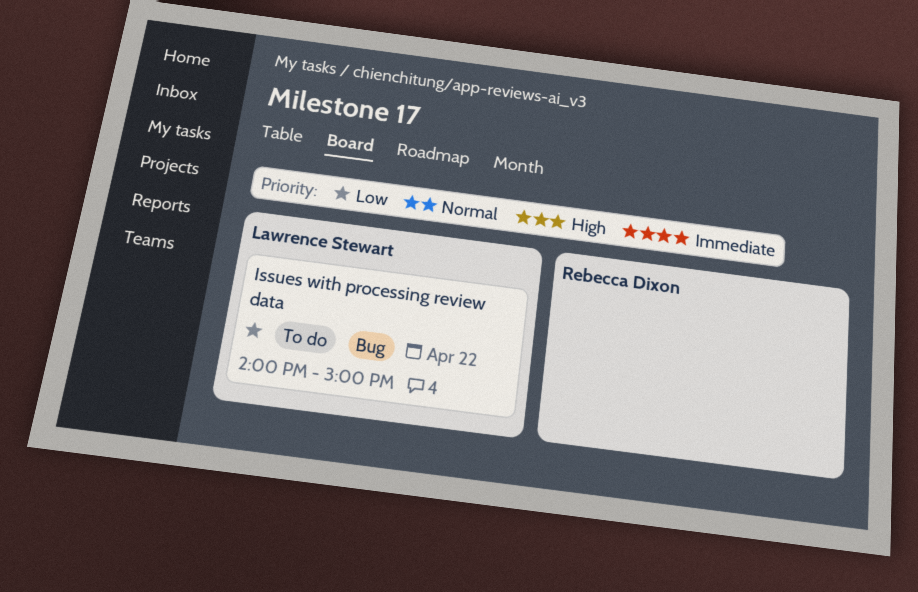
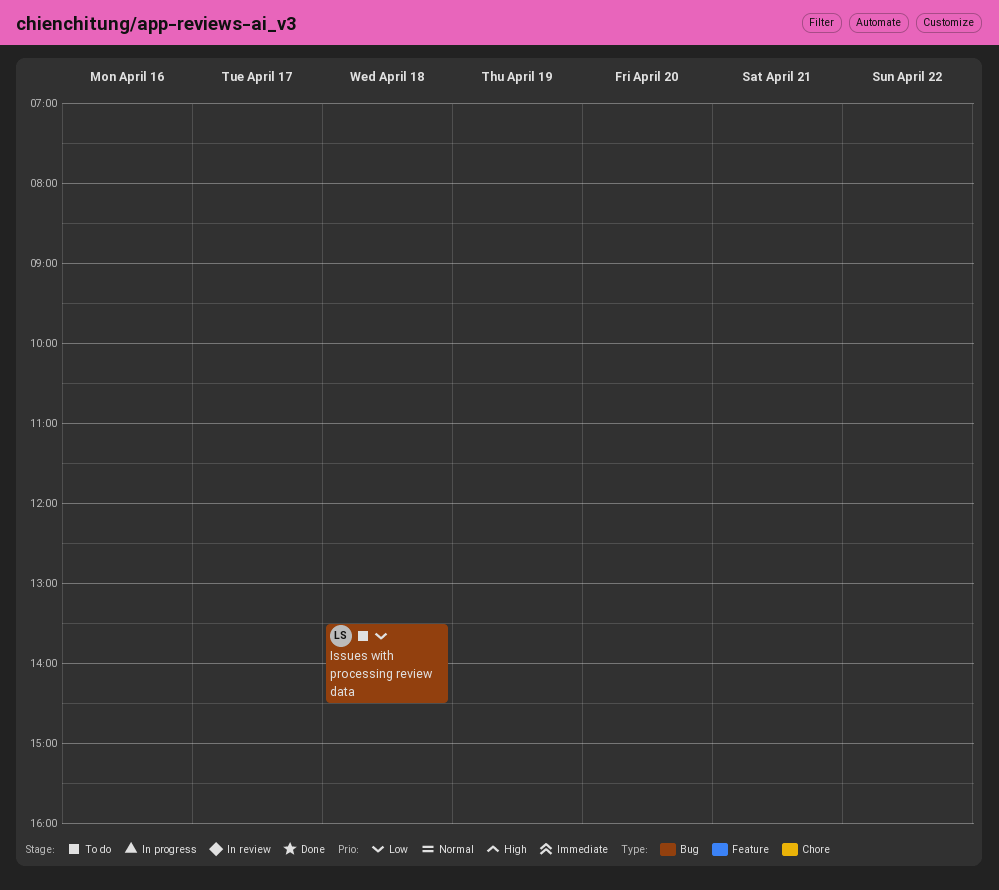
Issues with processing review data, day: Apr 22 -> Apr 18
Issues with processing review data, begins: 14:00 -> 13:30
Issues with processing review data, ends: 15:00 -> 14:30

